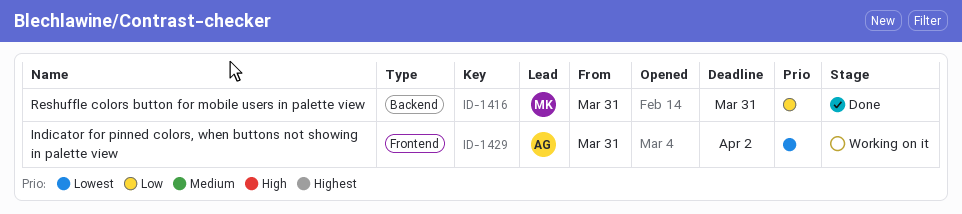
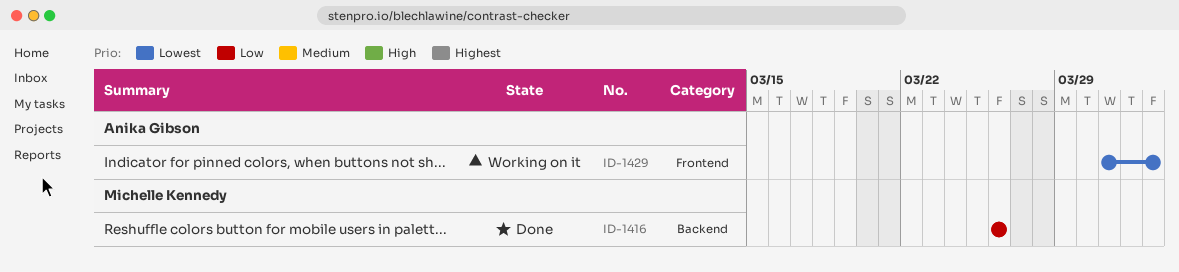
ID-1416, start: Mar 31 -> Mar 26
ID-1416, due: Mar 31 -> Mar 26

